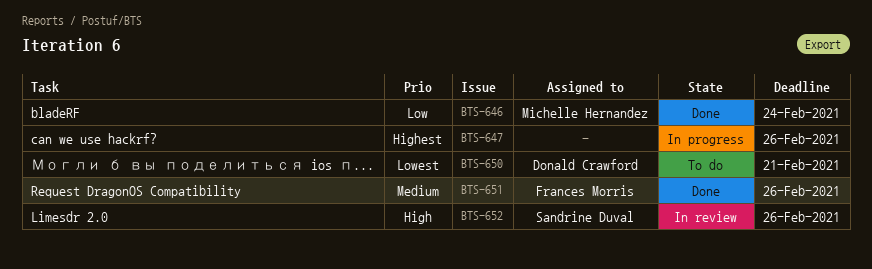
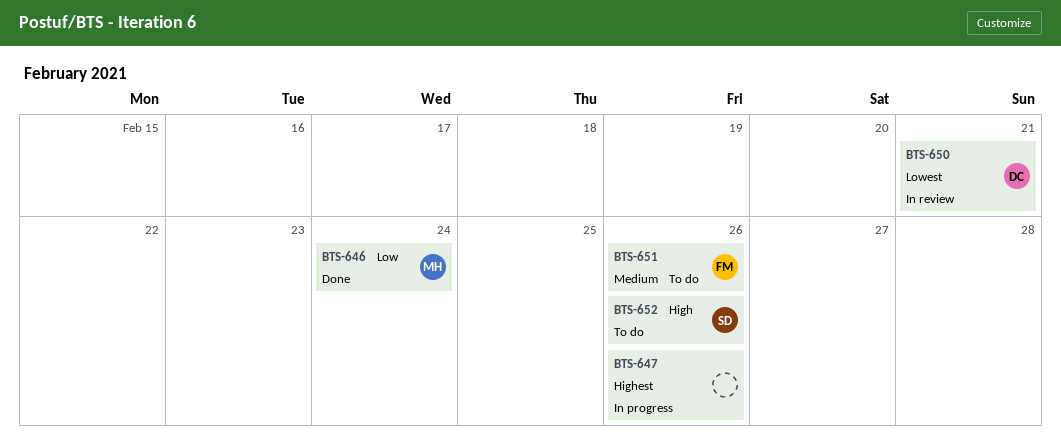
BTS-650, status: To do -> In review
BTS-651, status: Done -> To do
BTS-652, status: In review -> To do

